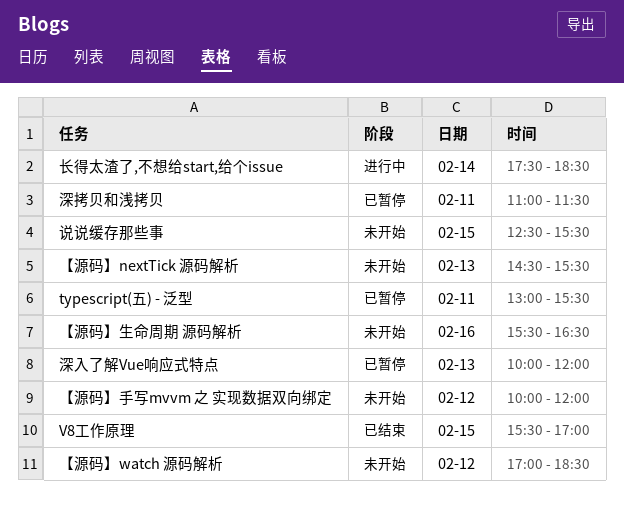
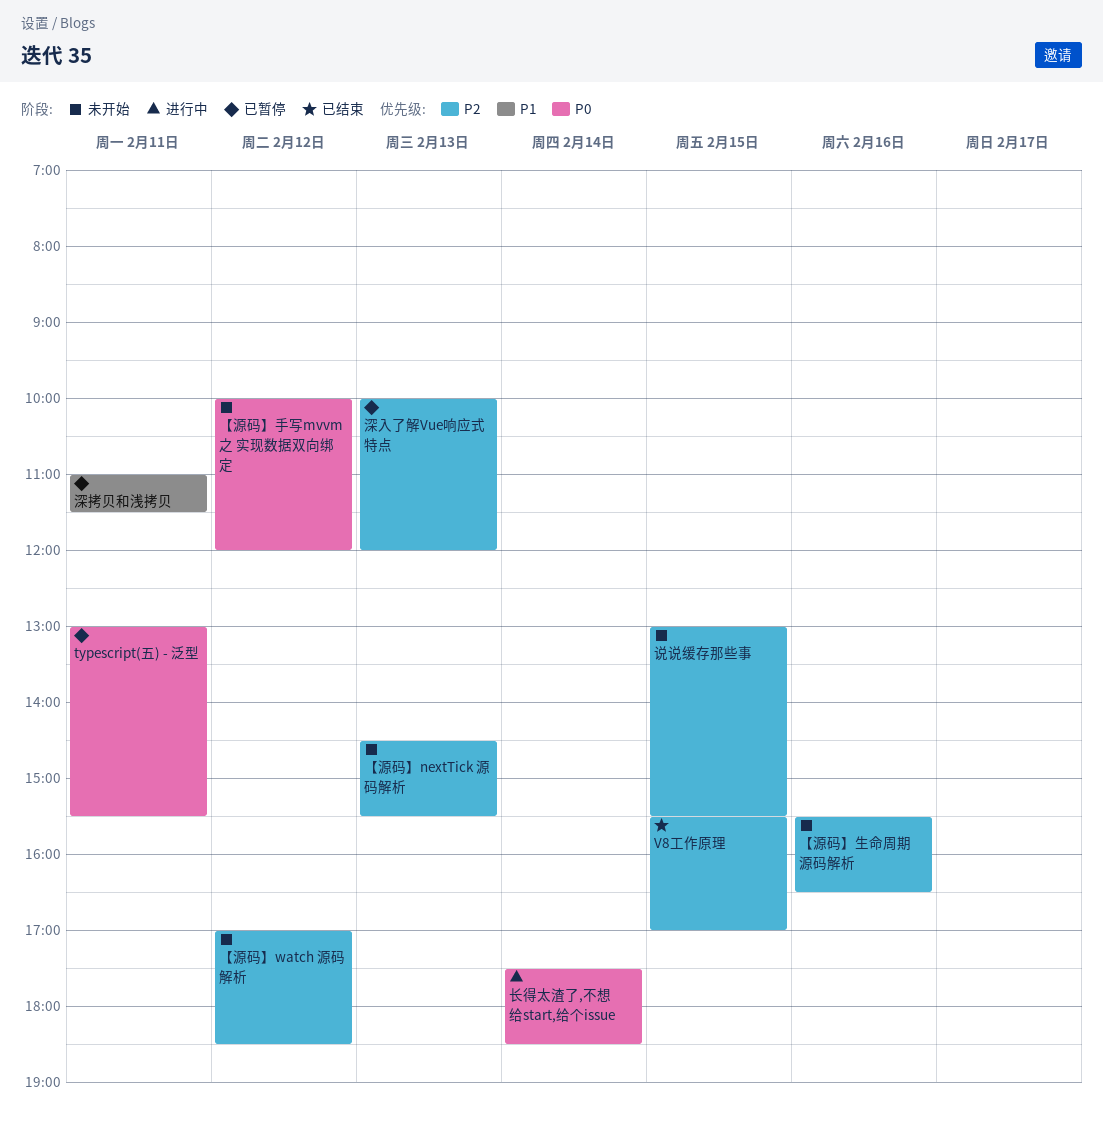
说说缓存那些事, begins: 12:30 -> 13:00

